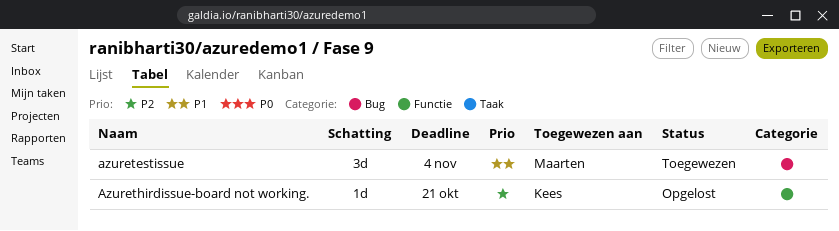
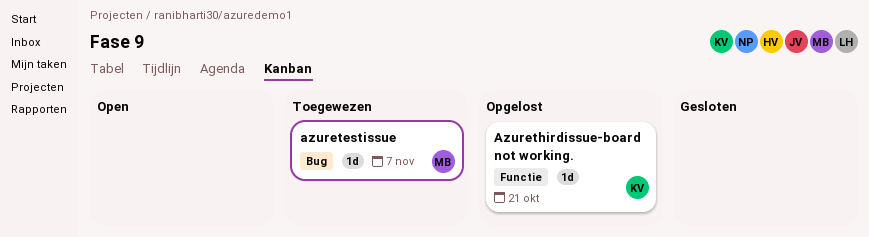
azuretestissue, estimate: 3d -> 1d
azuretestissue, due: Nov 4 -> Nov 7

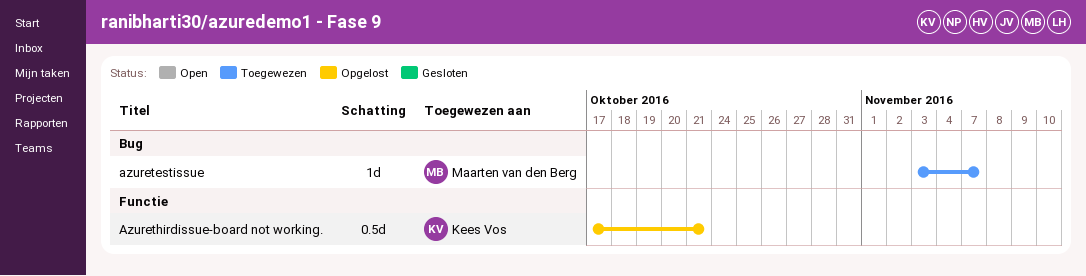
Azurethirdissue-board not working., estimate: 1d -> 0.5d

